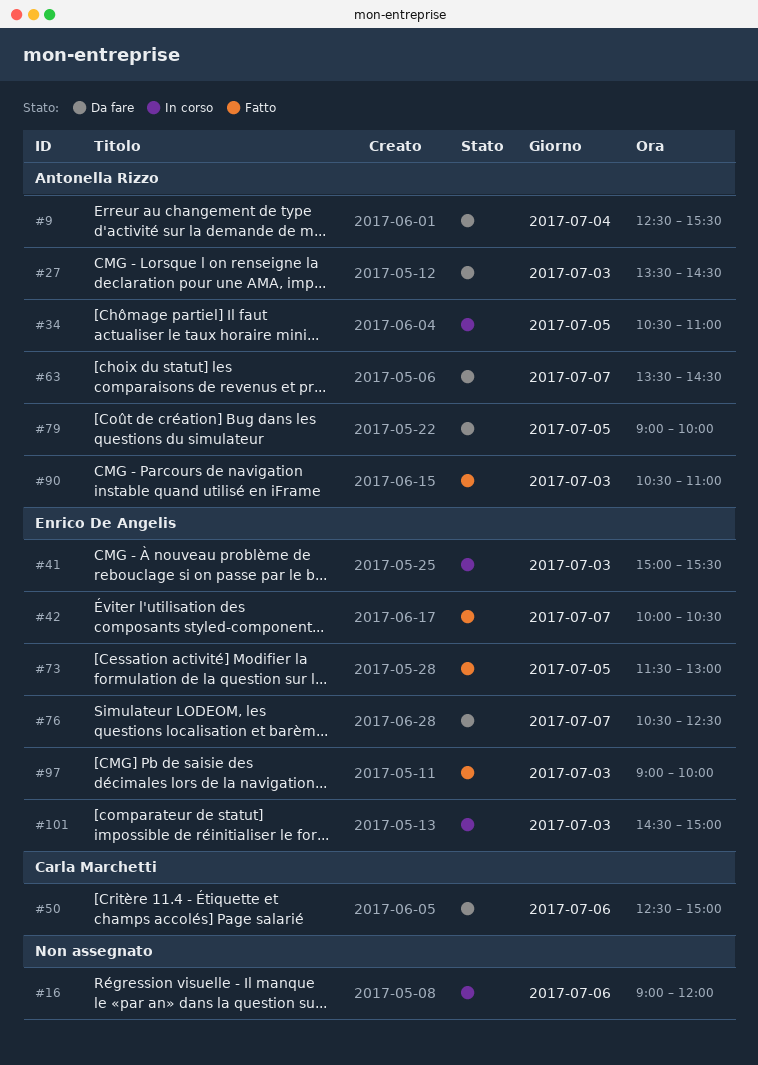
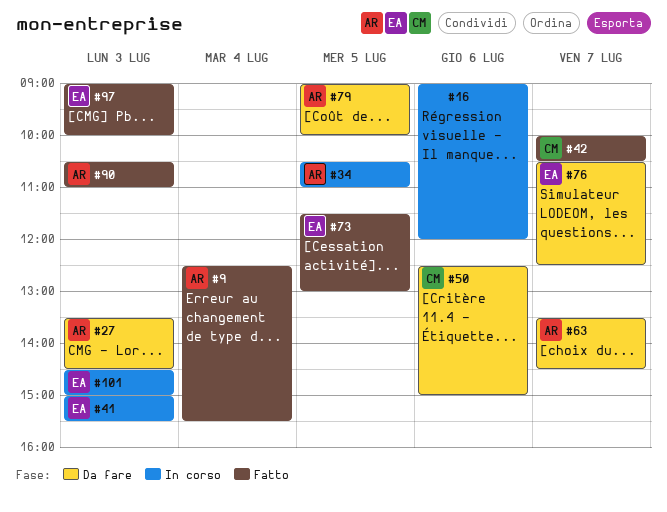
#9, status: Da fare -> Fatto
#42, owner: Enrico De Angelis -> Carla Marchetti

